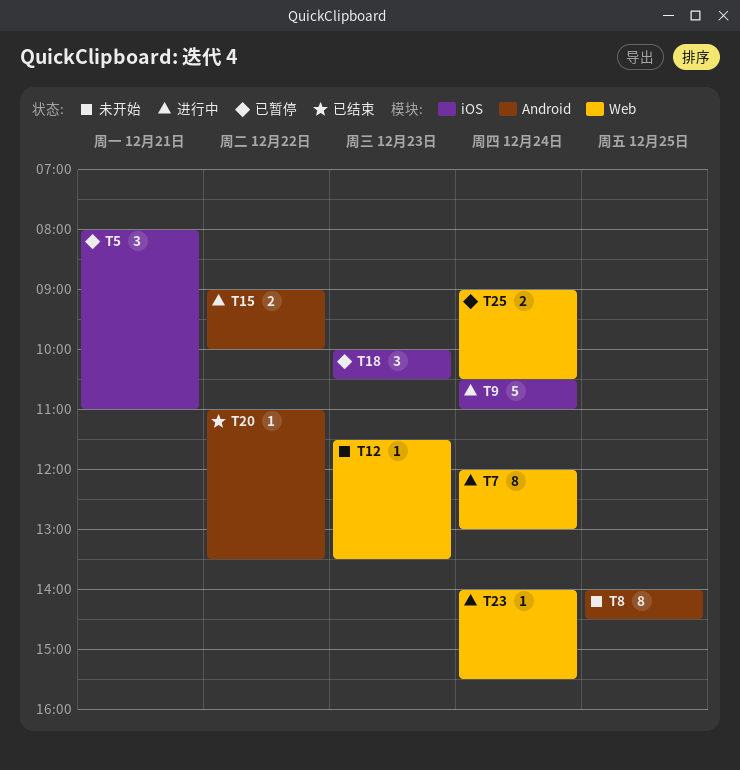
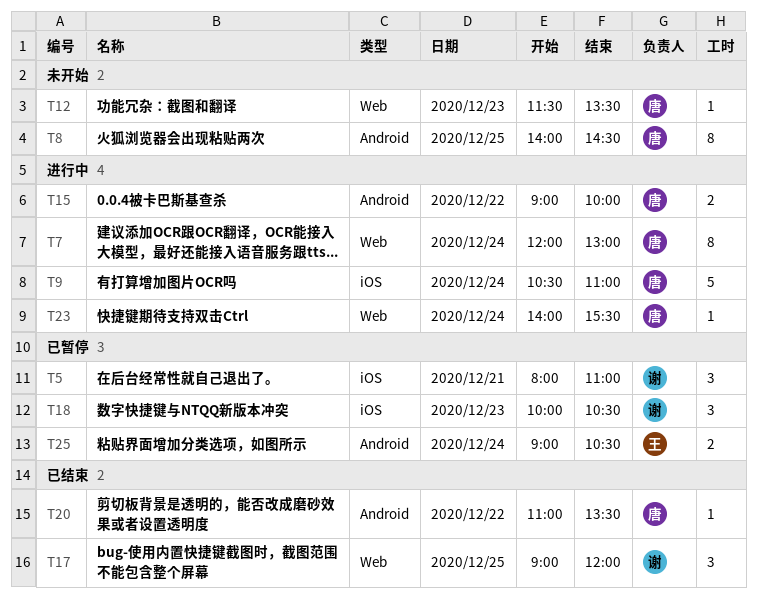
T17: none -> present
T25, label: Web -> Android

